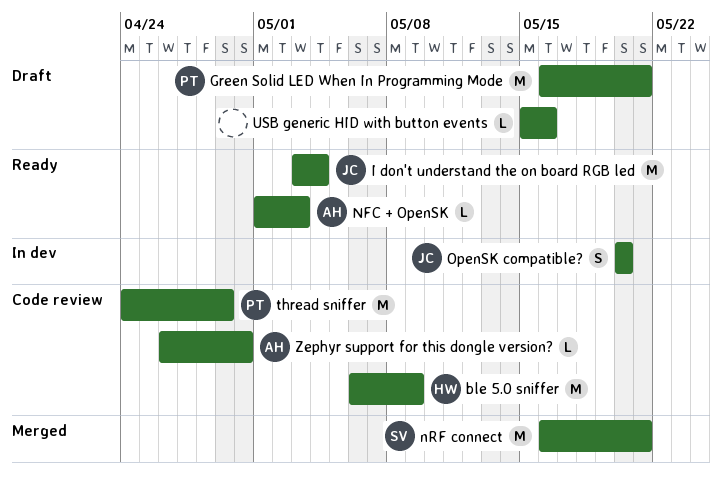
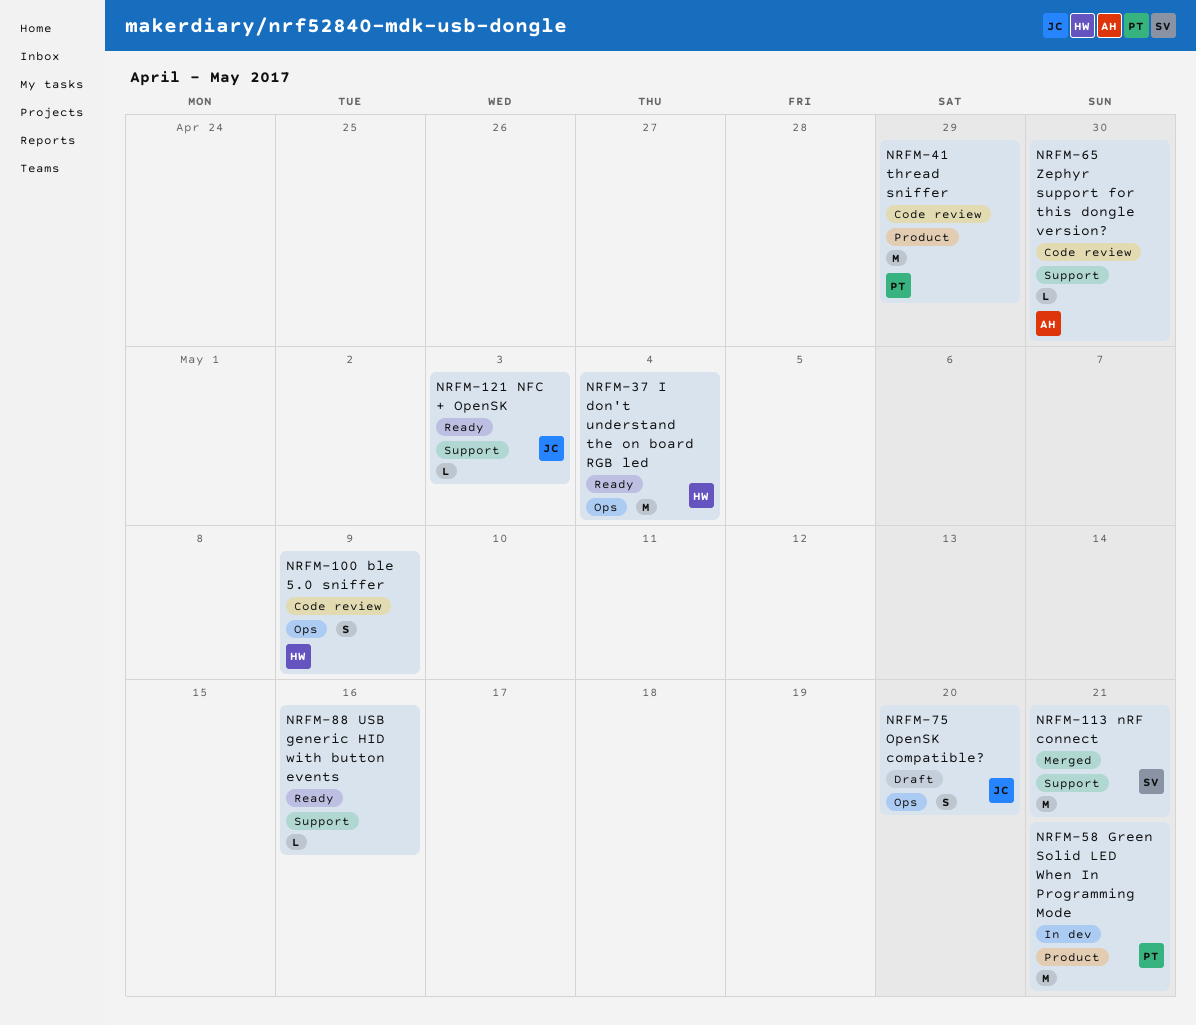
ble 5.0 sniffer, estimate: M -> S
Green Solid LED When In Programming Mode, status: Draft -> In dev
I don't understand the on board RGB led, owner: JC -> HW
NFC + OpenSK, owner: AH -> JC
OpenSK compatible?, status: In dev -> Draft
USB generic HID with button events, status: Draft -> Ready

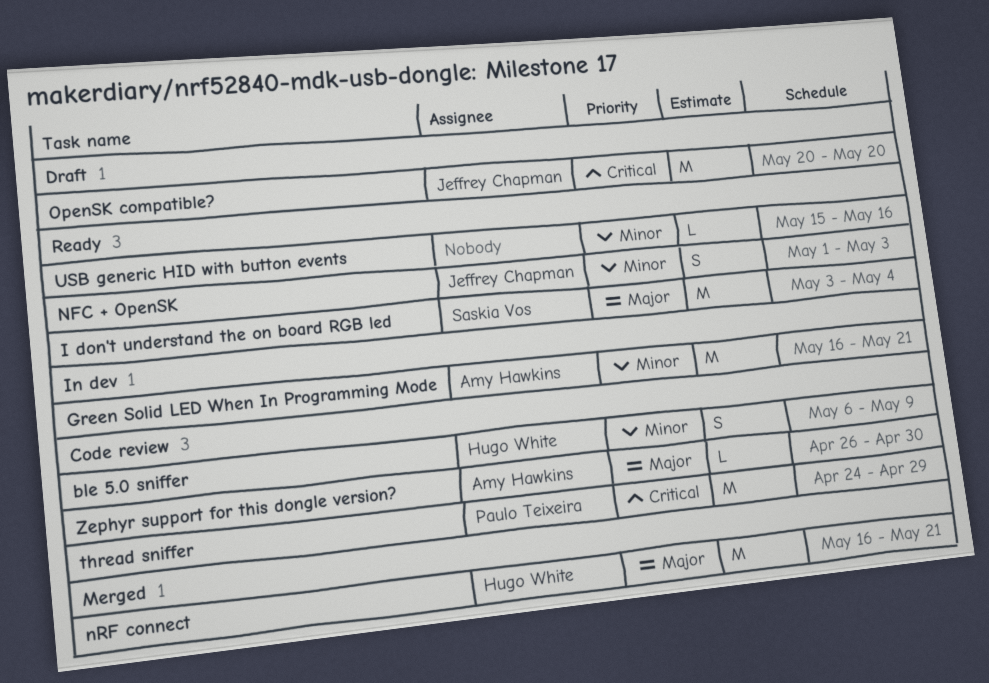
Green Solid LED When In Programming Mode, owner: Paulo Teixeira -> Amy Hawkins
I don't understand the on board RGB led, owner: Hugo White -> Saskia Vos
NFC + OpenSK, estimate: L -> S
nRF connect, owner: Saskia Vos -> Hugo White
OpenSK compatible?, estimate: S -> M

